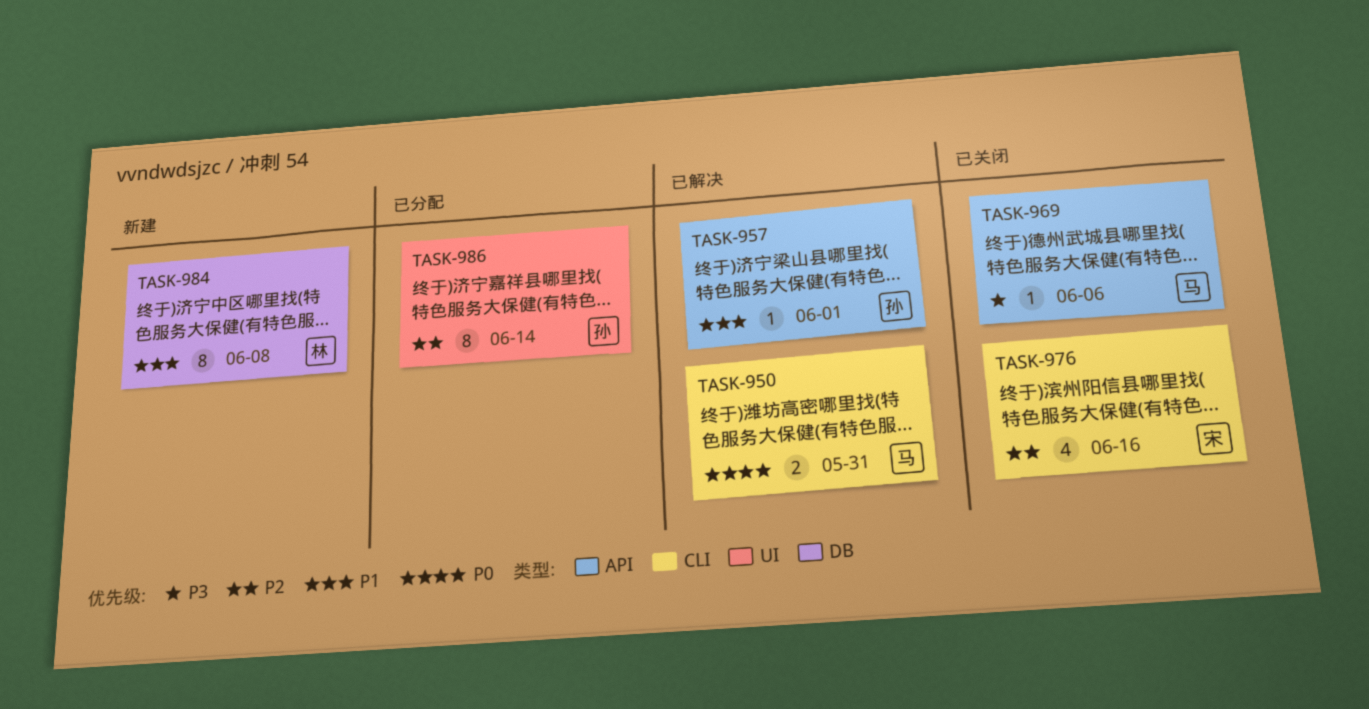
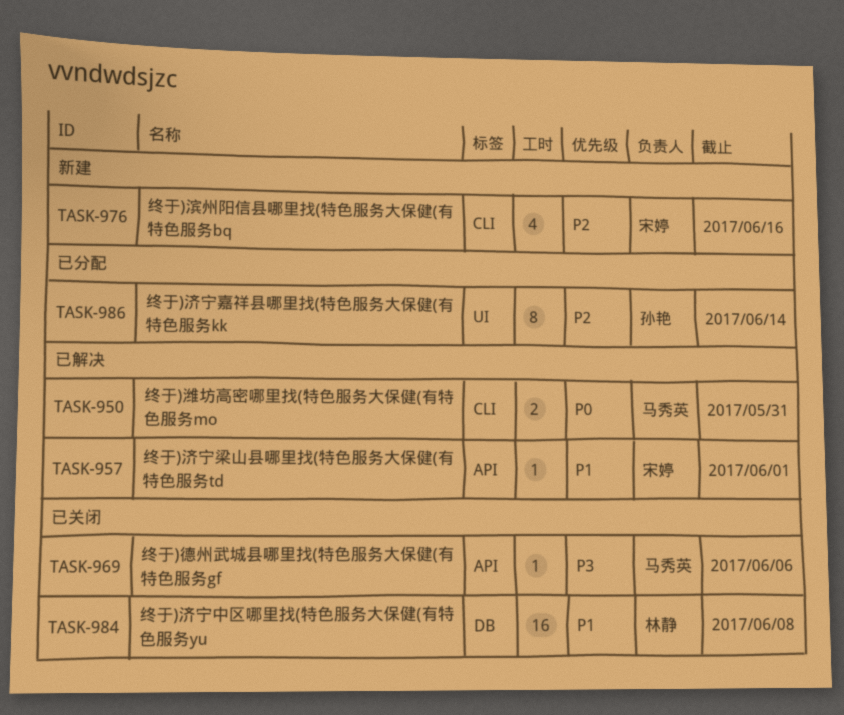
TASK-957, owner: 孙艳 -> 宋婷
TASK-976, status: 已关闭 -> 新建
TASK-984, status: 新建 -> 已关闭
TASK-984, estimate: 8 -> 16

